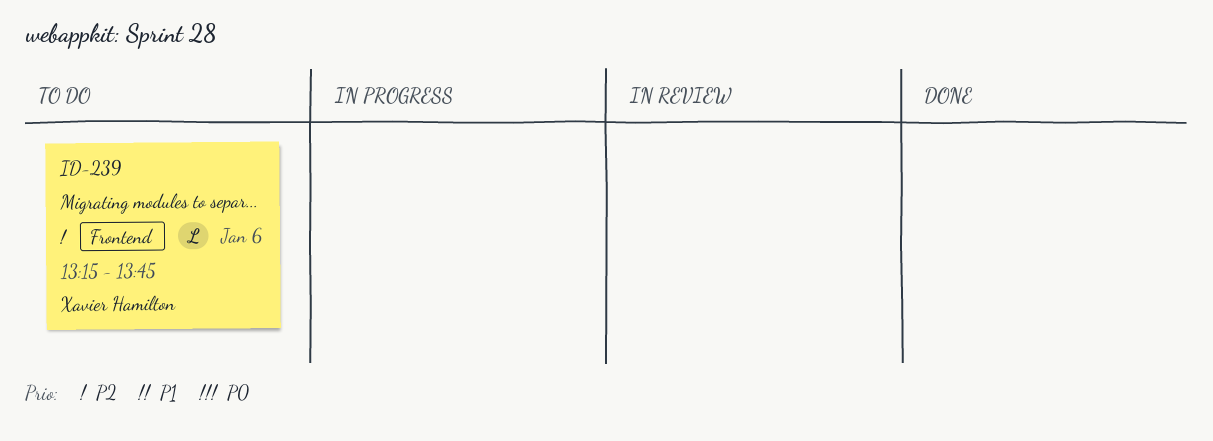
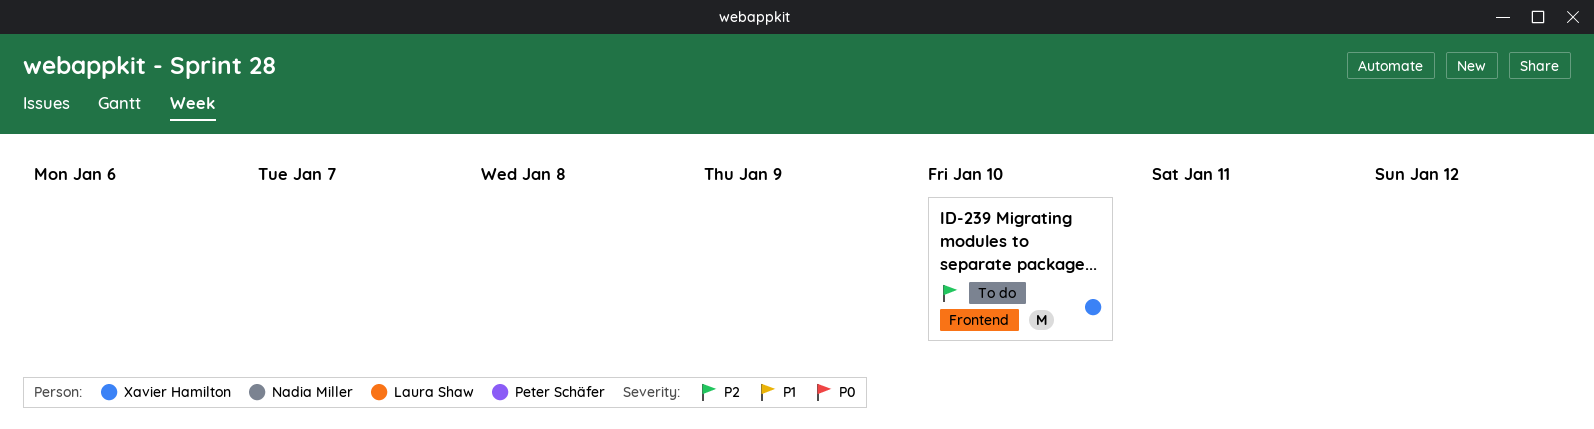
ID-239, estimate: L -> M
ID-239, day: Jan 6 -> Jan 10

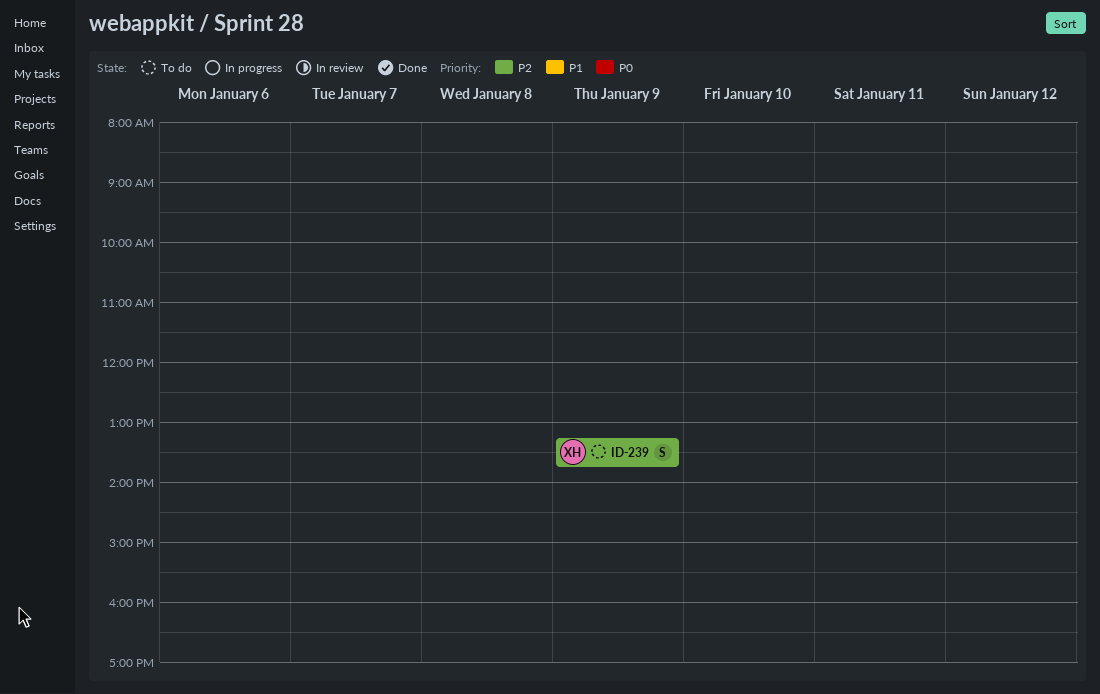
ID-239, estimate: M -> S
ID-239, day: Jan 10 -> Jan 9

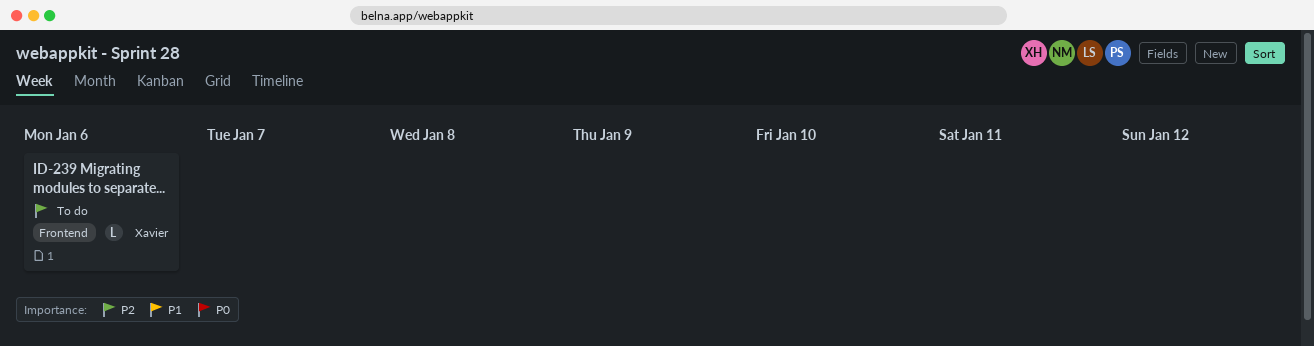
ID-239, estimate: S -> L
ID-239, day: Jan 9 -> Jan 6

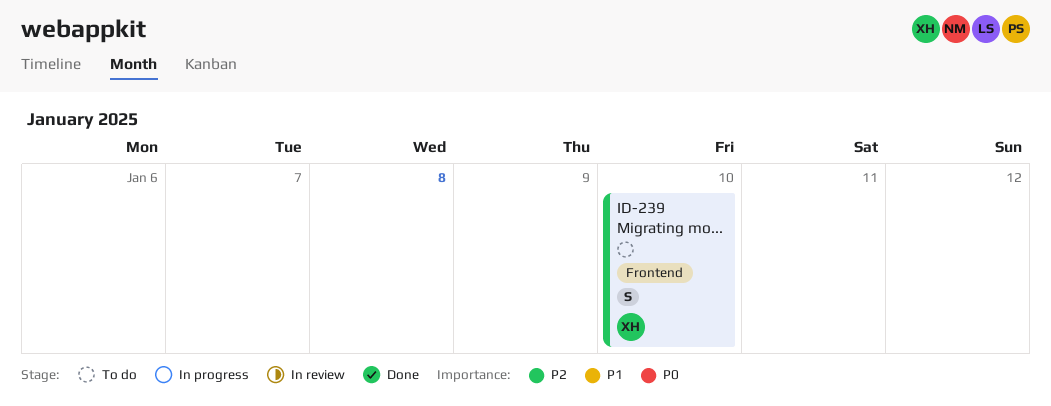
ID-239, estimate: L -> S
ID-239, day: Jan 6 -> Jan 10

